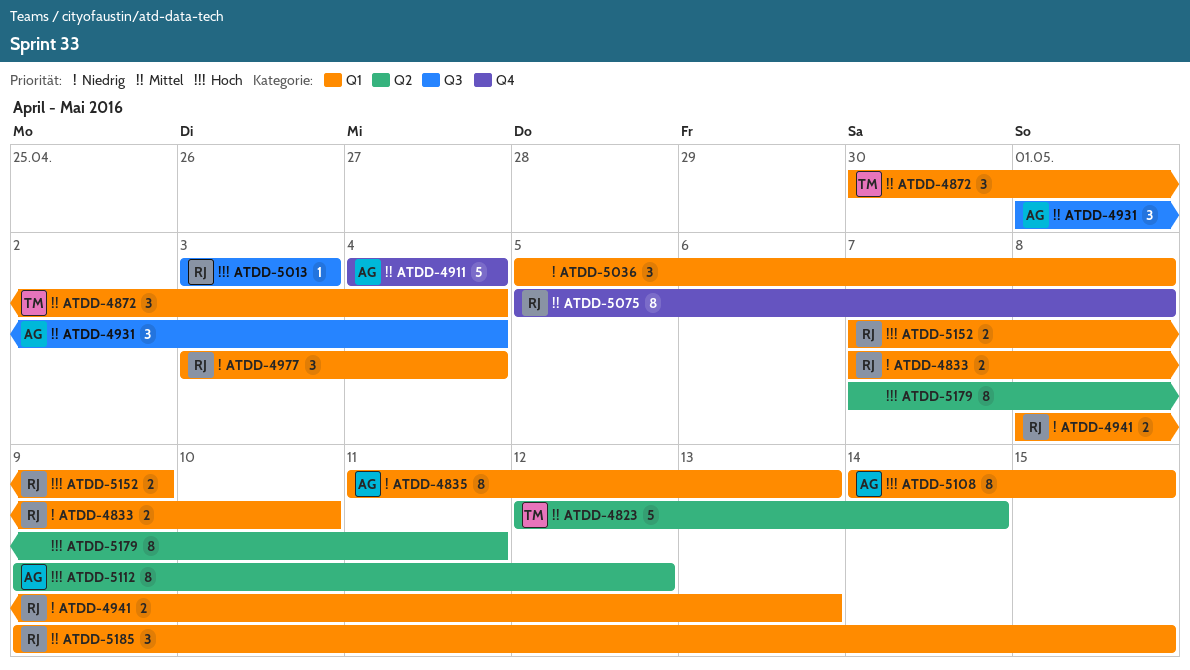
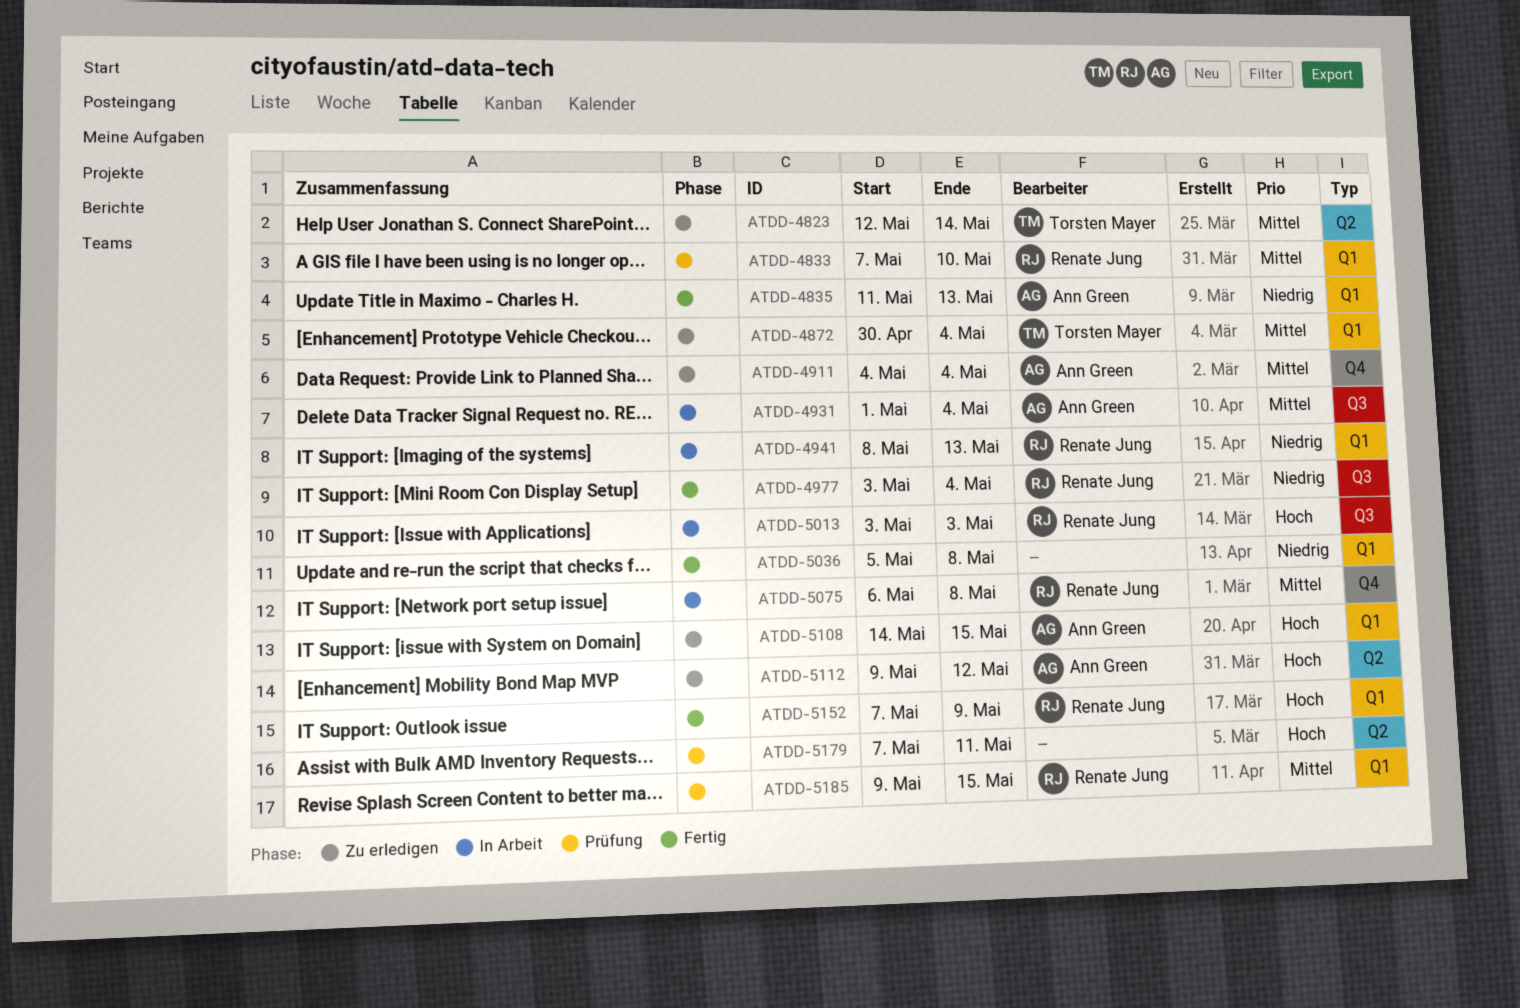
ATDD-4833, priority: Niedrig -> Mittel
ATDD-4977, label: Q1 -> Q3
ATDD-5075, start: May 5 -> May 6

